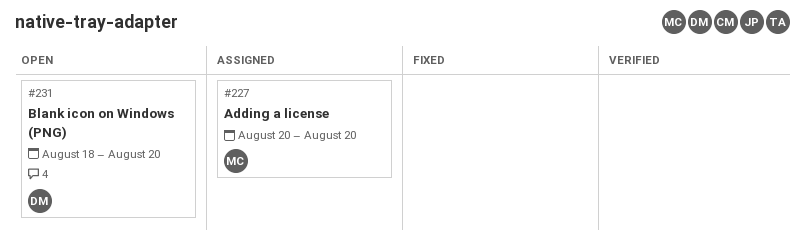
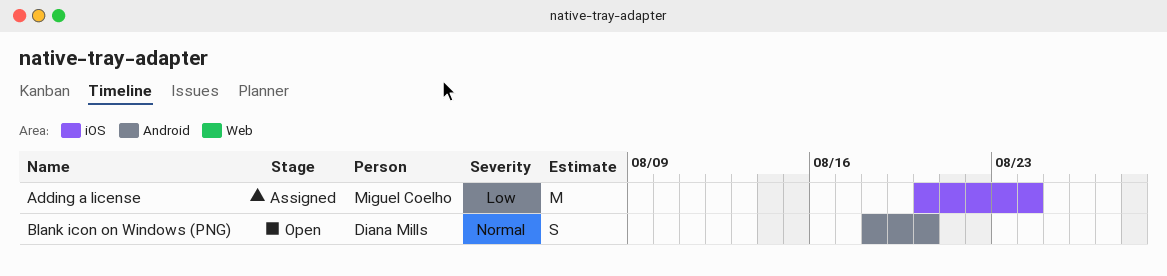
Adding a license, due: Aug 20 -> Aug 24

